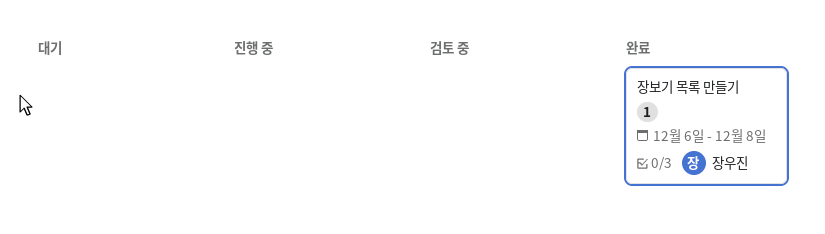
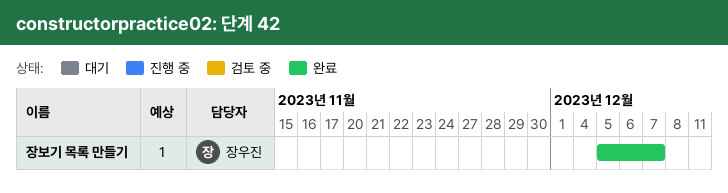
장보기 목록 만들기, start: Dec 6 -> Dec 5
장보기 목록 만들기, due: Dec 8 -> Dec 7

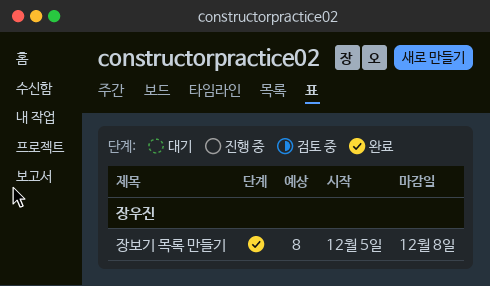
장보기 목록 만들기, estimate: 1 -> 8
장보기 목록 만들기, due: Dec 7 -> Dec 8

